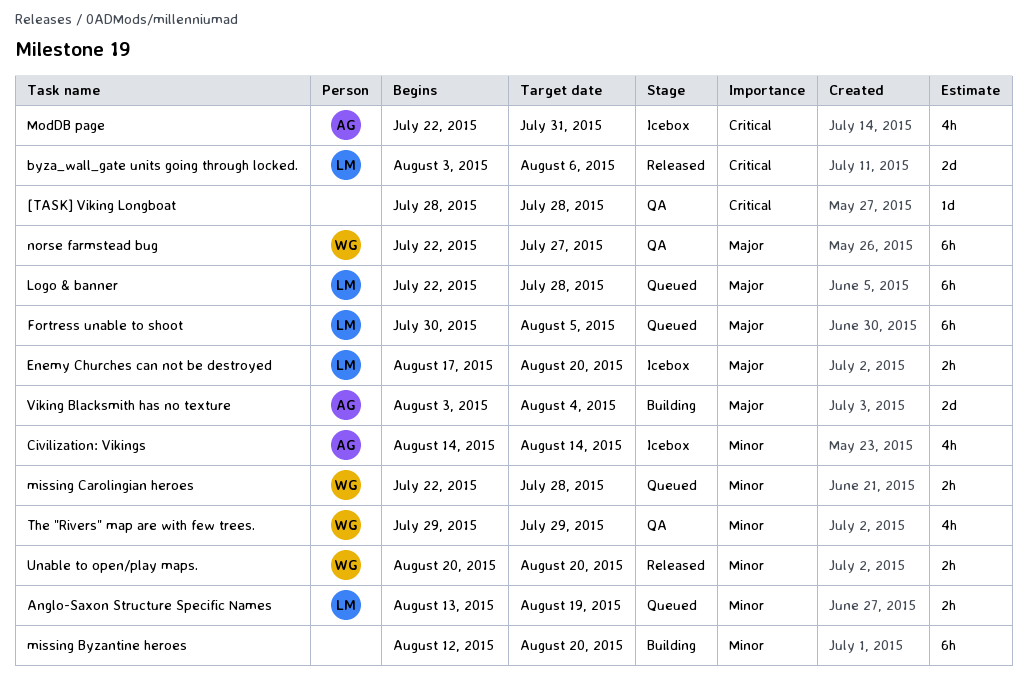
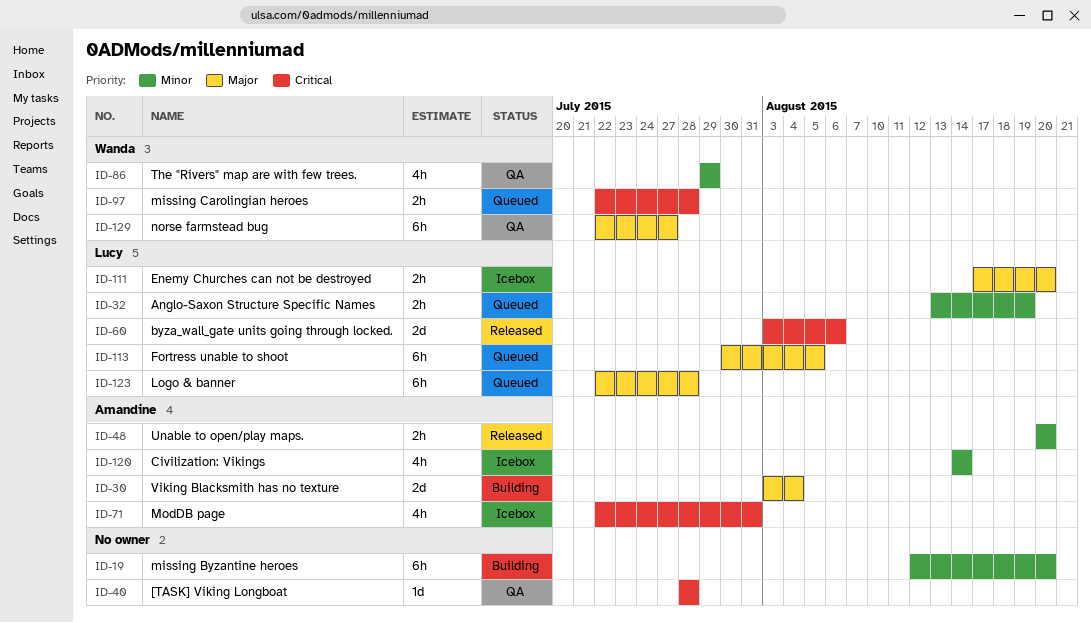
missing Carolingian heroes, priority: Minor -> Critical
Unable to open/play maps., owner: Wanda -> Amandine

